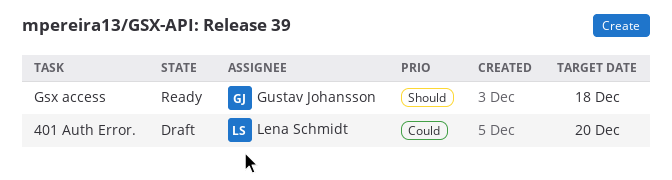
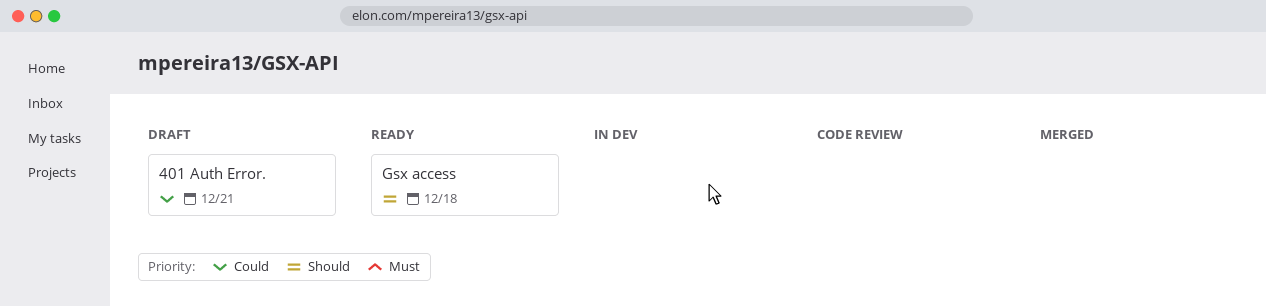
401 Auth Error., due: Dec 20 -> Dec 21

